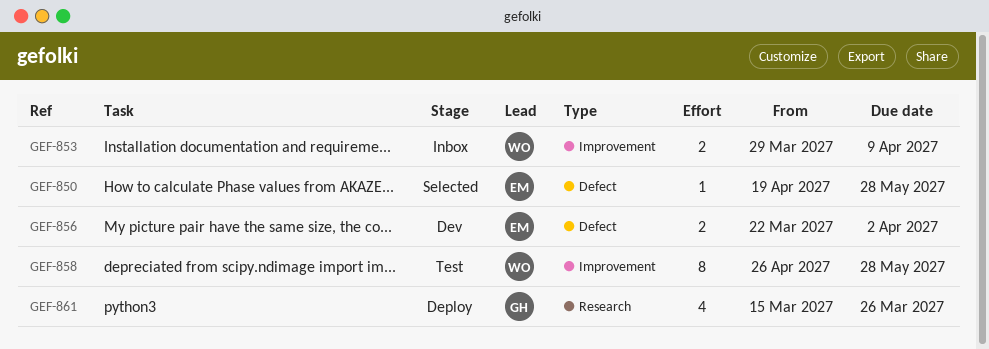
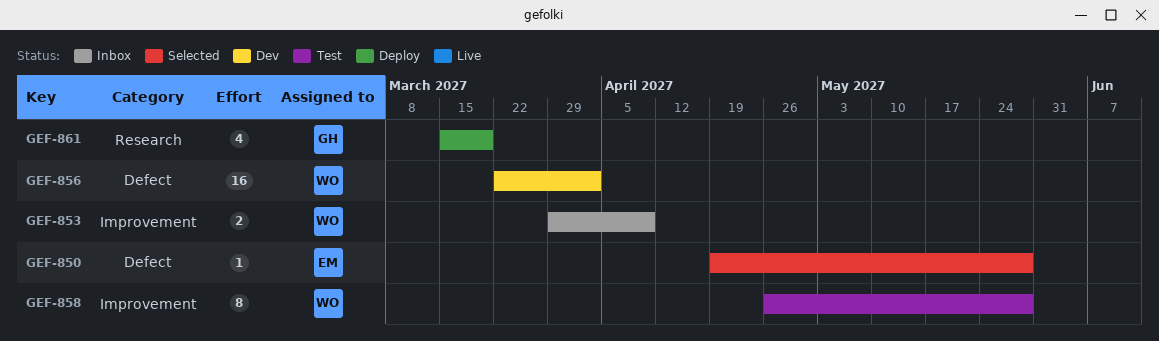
GEF-856, owner: EM -> WO
GEF-856, estimate: 2 -> 16
GEF-861, due: Mar 26 -> Mar 19

